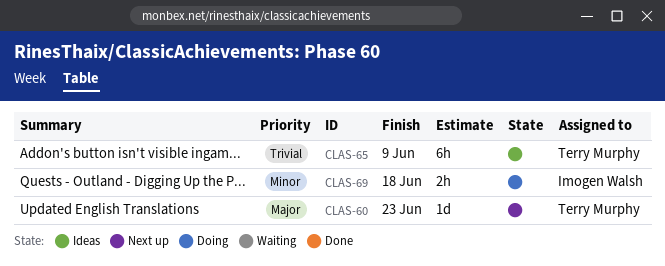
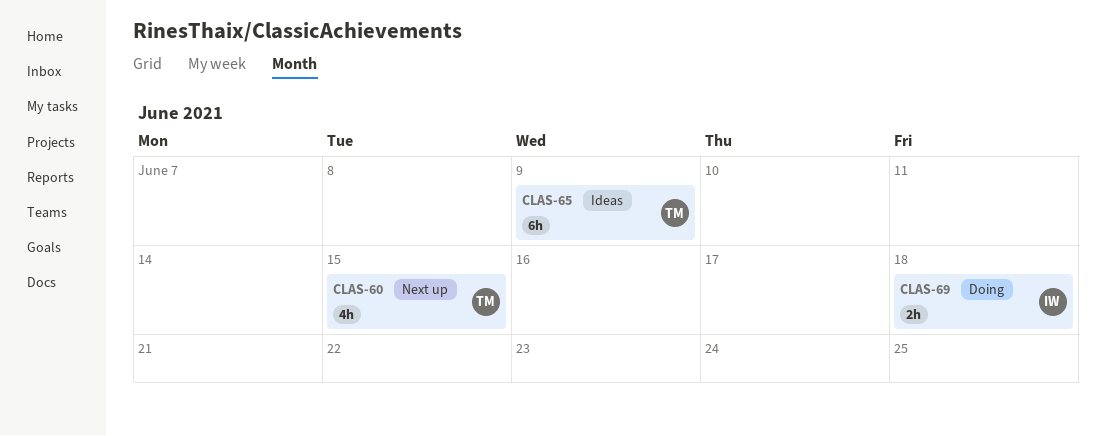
CLAS-60, estimate: 1d -> 4h
CLAS-60, due: Jun 23 -> Jun 15

